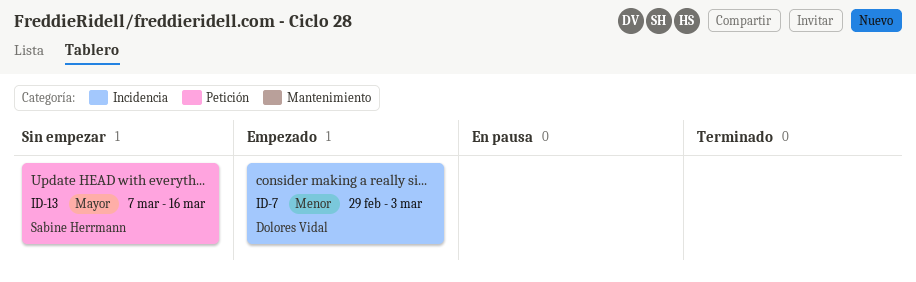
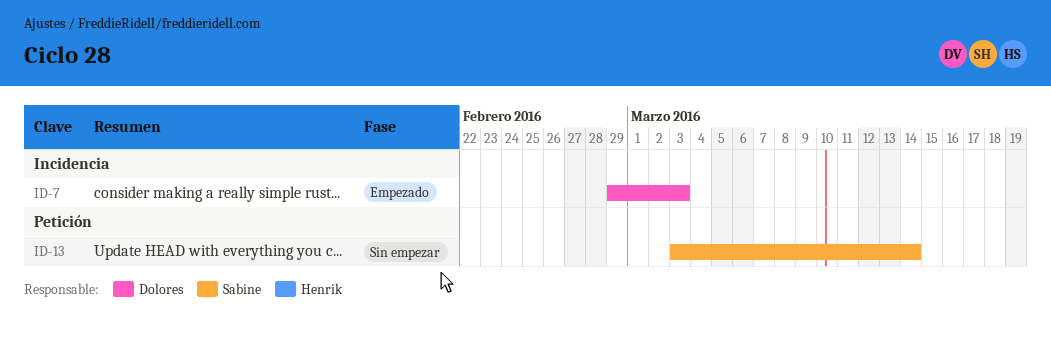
ID-13, start: Mar 7 -> Mar 3
ID-13, due: Mar 16 -> Mar 14

